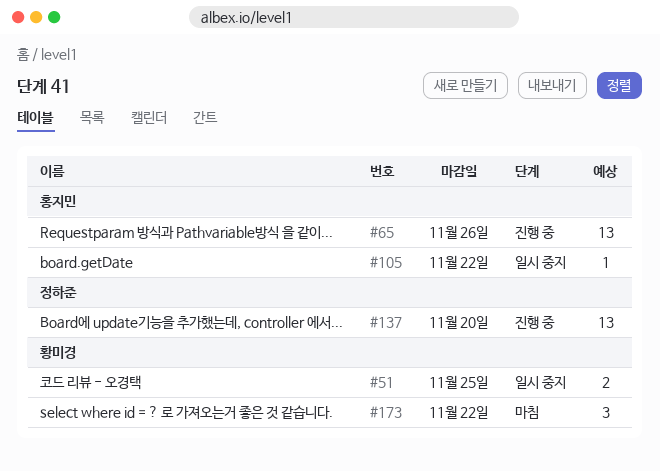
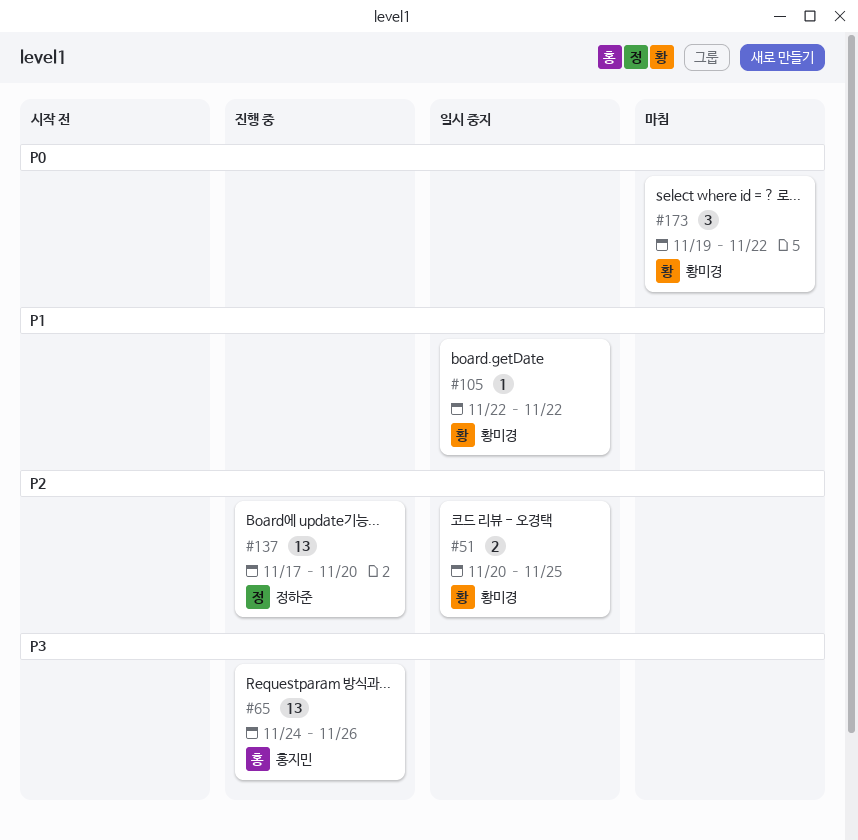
#105, owner: 홍지민 -> 황미경

